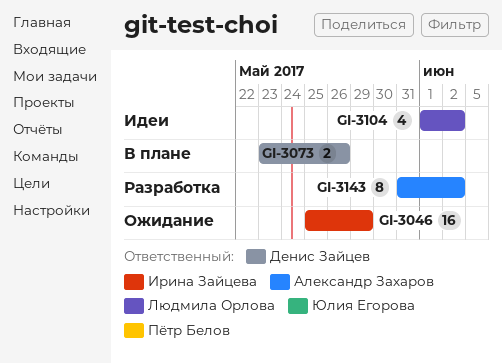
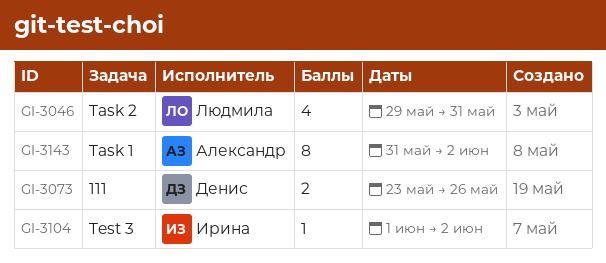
GI-3046, owner: Ирина Зайцева -> Людмила Орлова
GI-3046, estimate: 16 -> 4
GI-3046, start: May 25 -> May 29
GI-3046, due: May 29 -> May 31
GI-3104, owner: Людмила Орлова -> Ирина Зайцева
GI-3104, estimate: 4 -> 1

